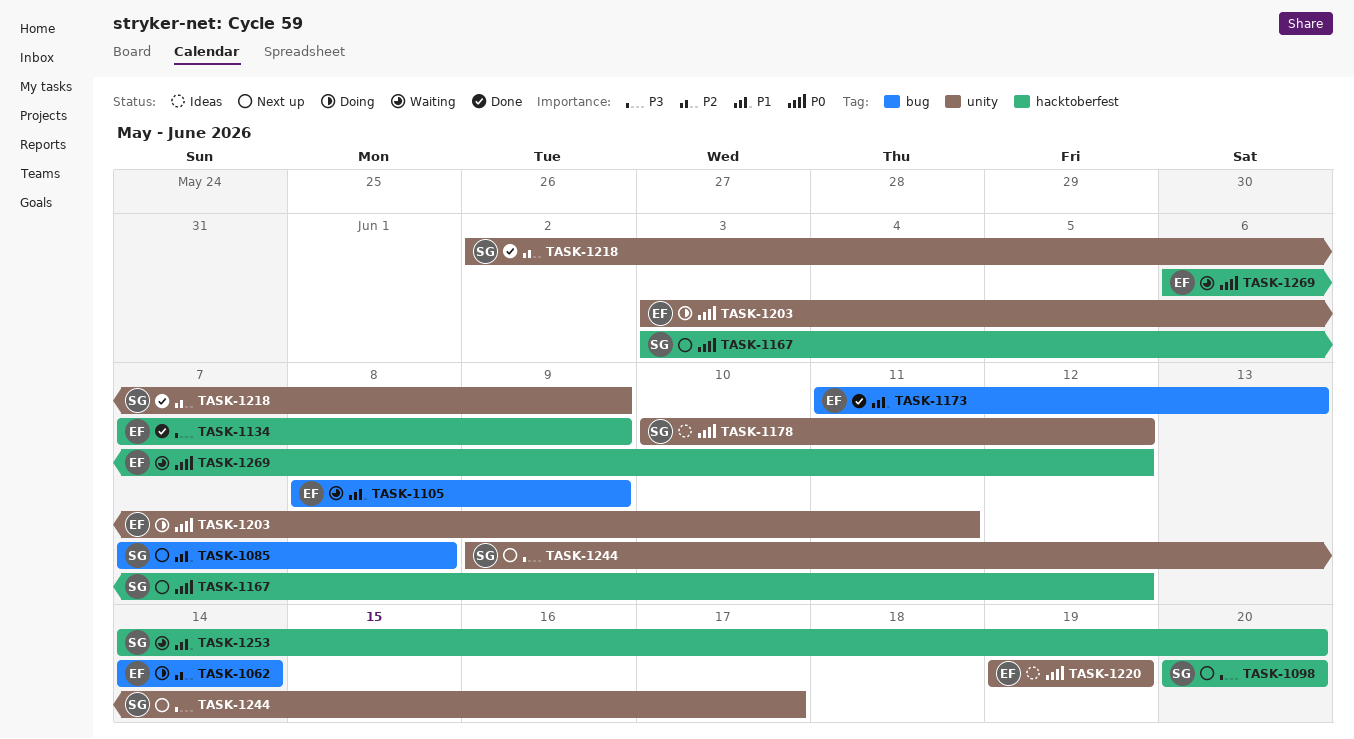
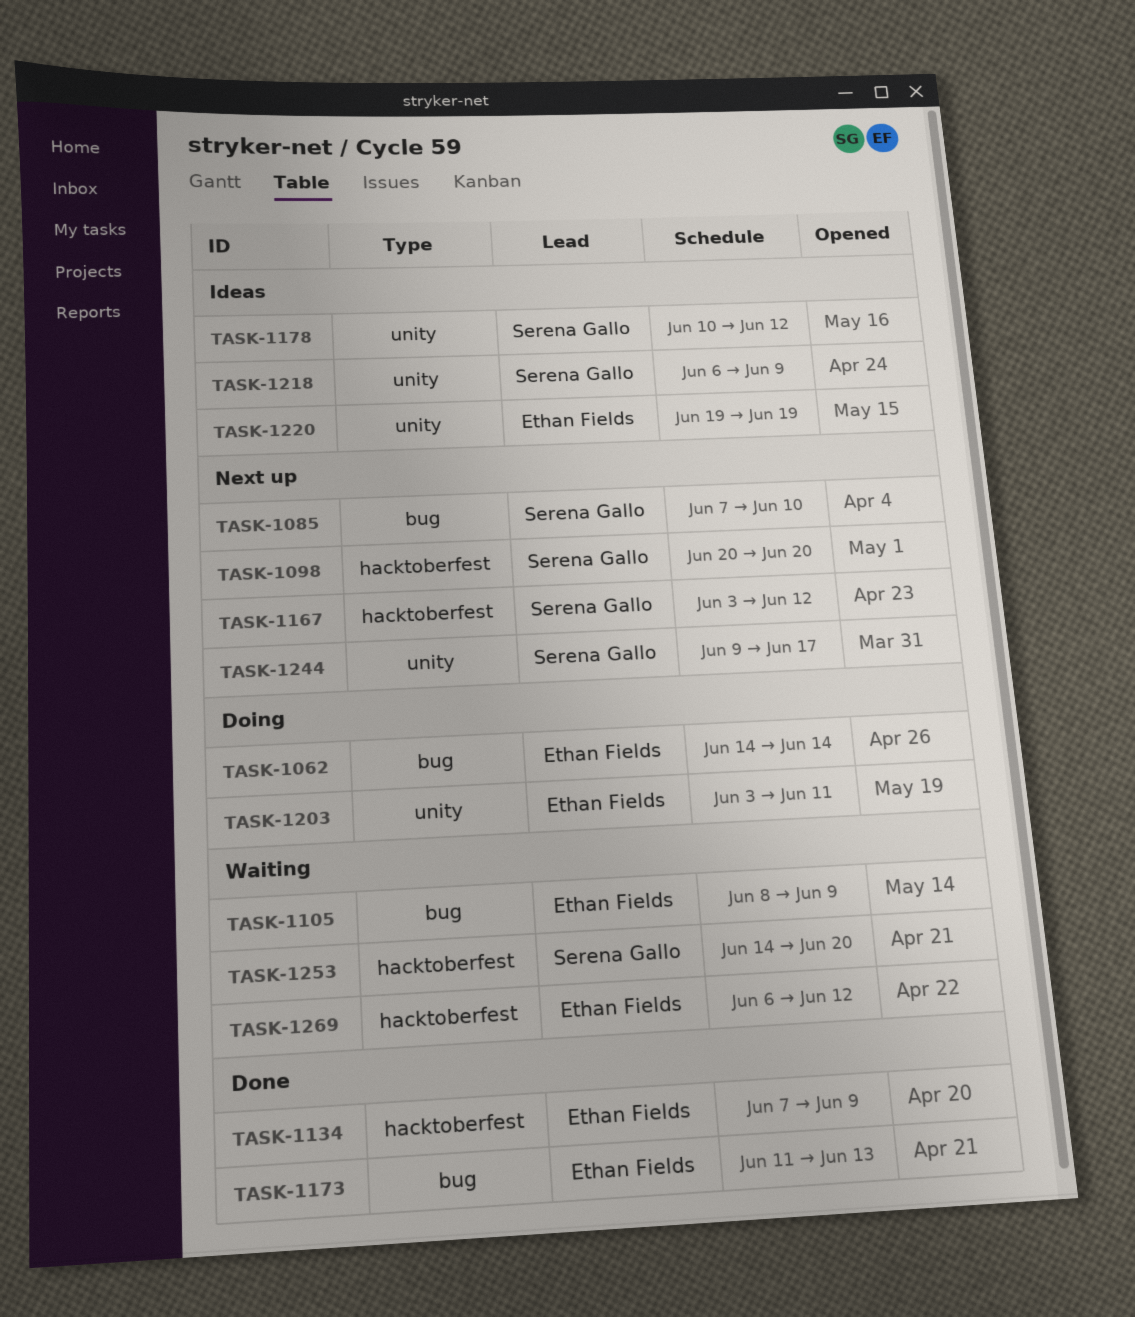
TASK-1085, due: Jun 8 -> Jun 10
TASK-1218, status: Done -> Ideas
TASK-1218, start: Jun 2 -> Jun 6

